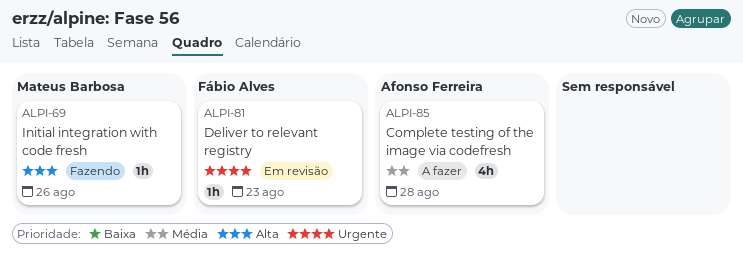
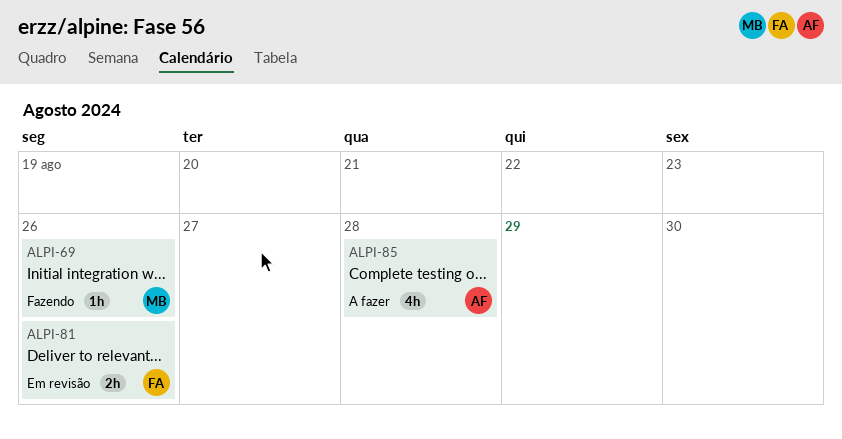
ALPI-81, estimate: 1h -> 2h
ALPI-81, due: Aug 23 -> Aug 26

